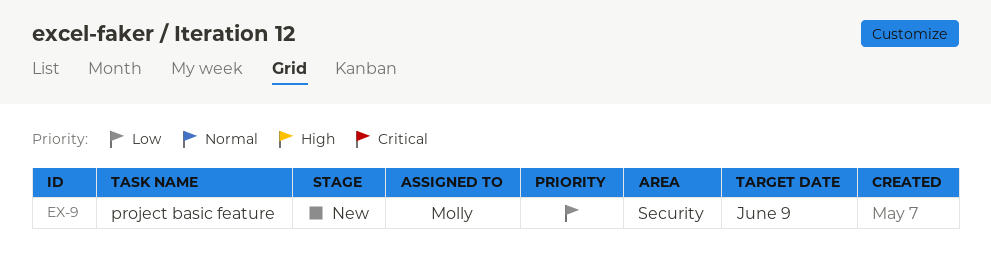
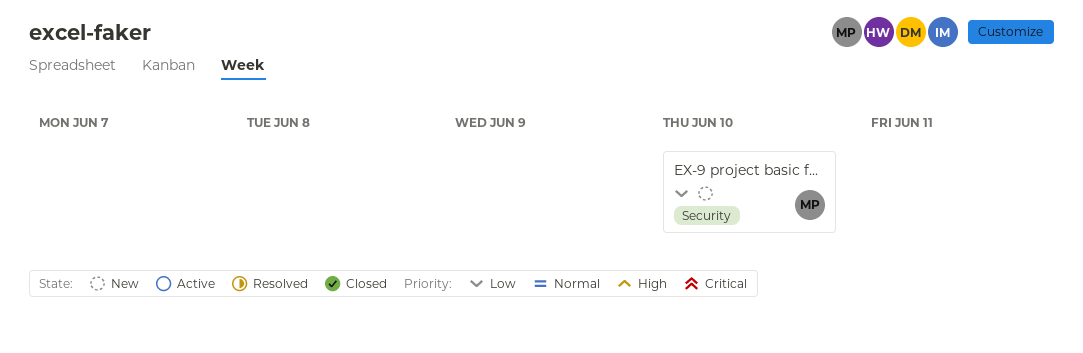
EX-9, due: Jun 9 -> Jun 10

